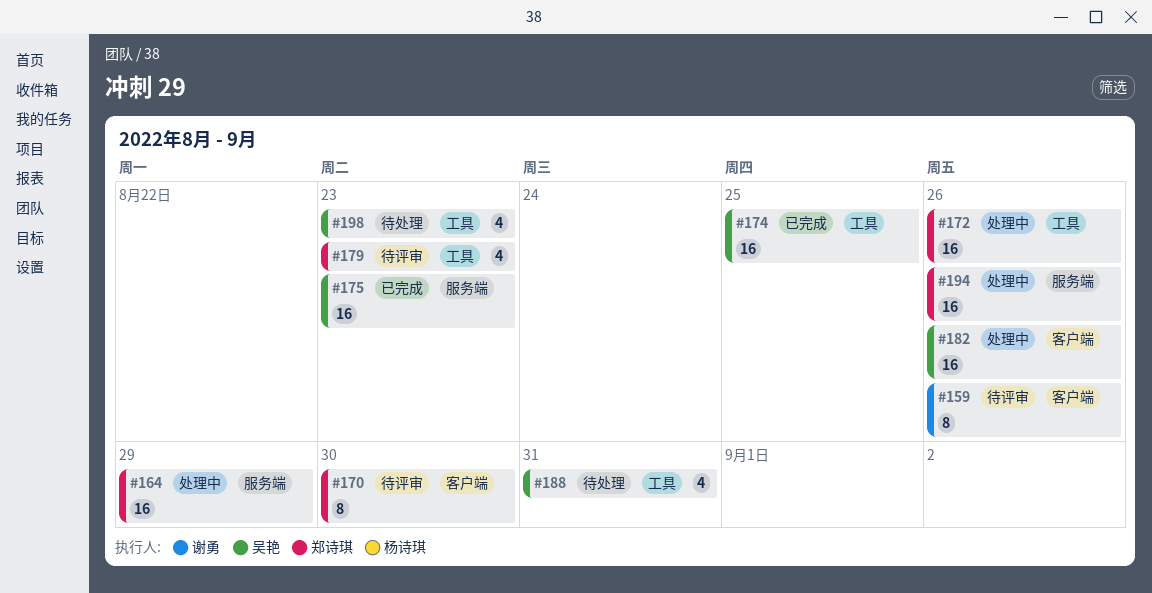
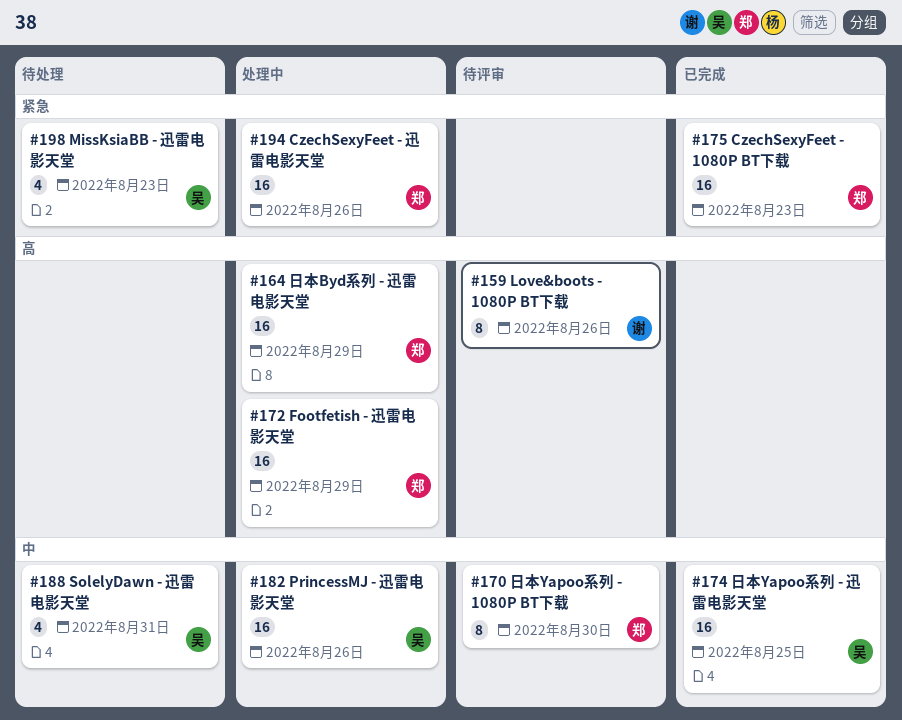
#172, due: Aug 26 -> Aug 29
#175, owner: 吴艳 -> 郑诗琪
#179: present -> none

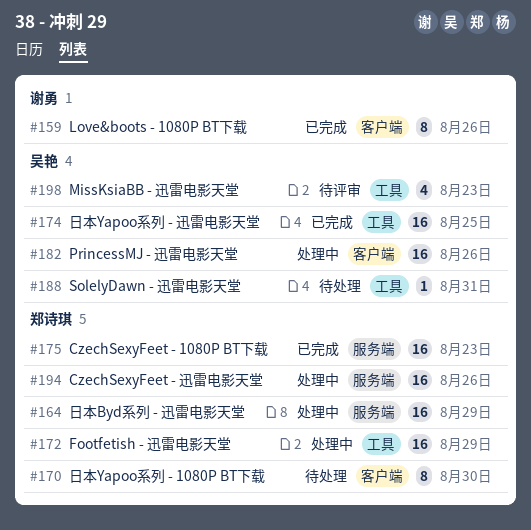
#159, status: 待评审 -> 已完成
#170, status: 待评审 -> 待处理
#188, estimate: 4 -> 1
#198, status: 待处理 -> 待评审

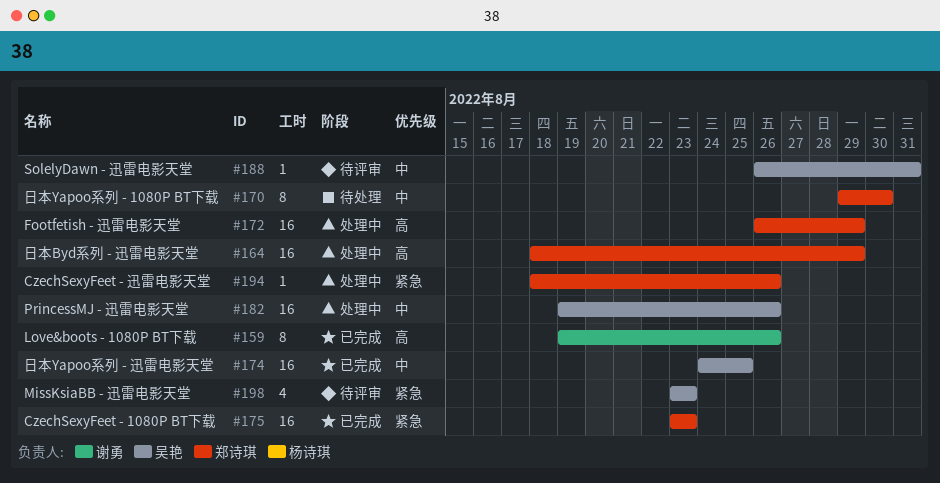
#188, status: 待处理 -> 待评审
#194, estimate: 16 -> 1

